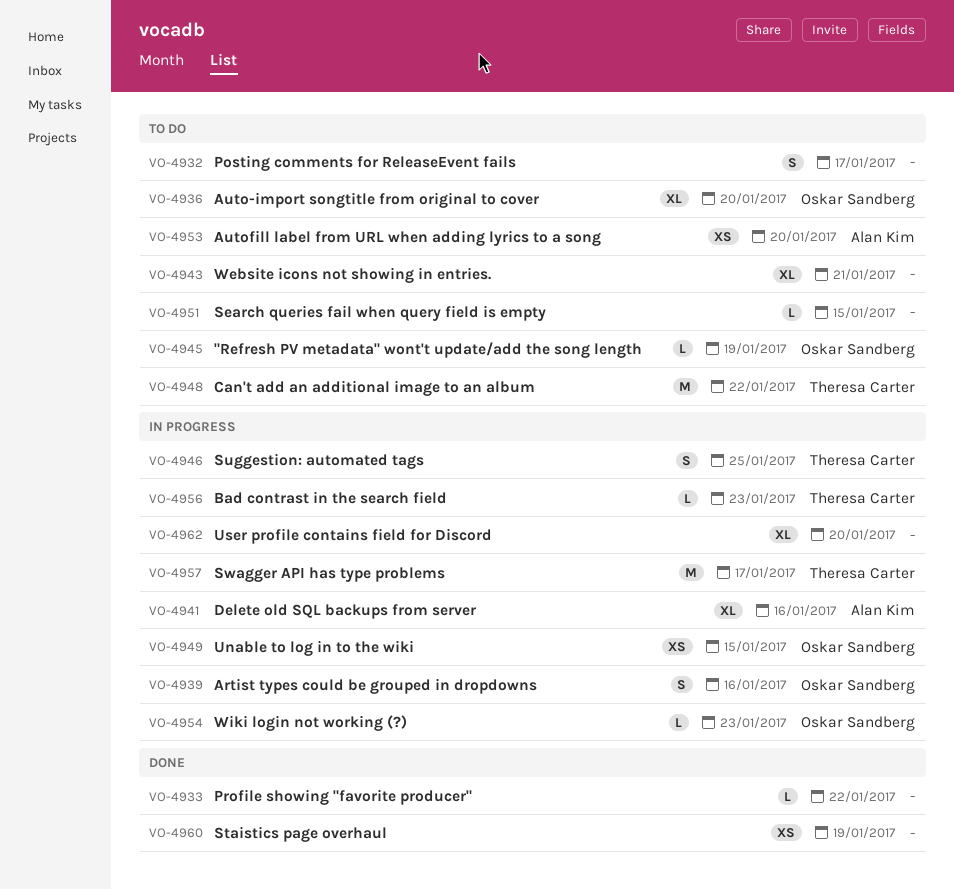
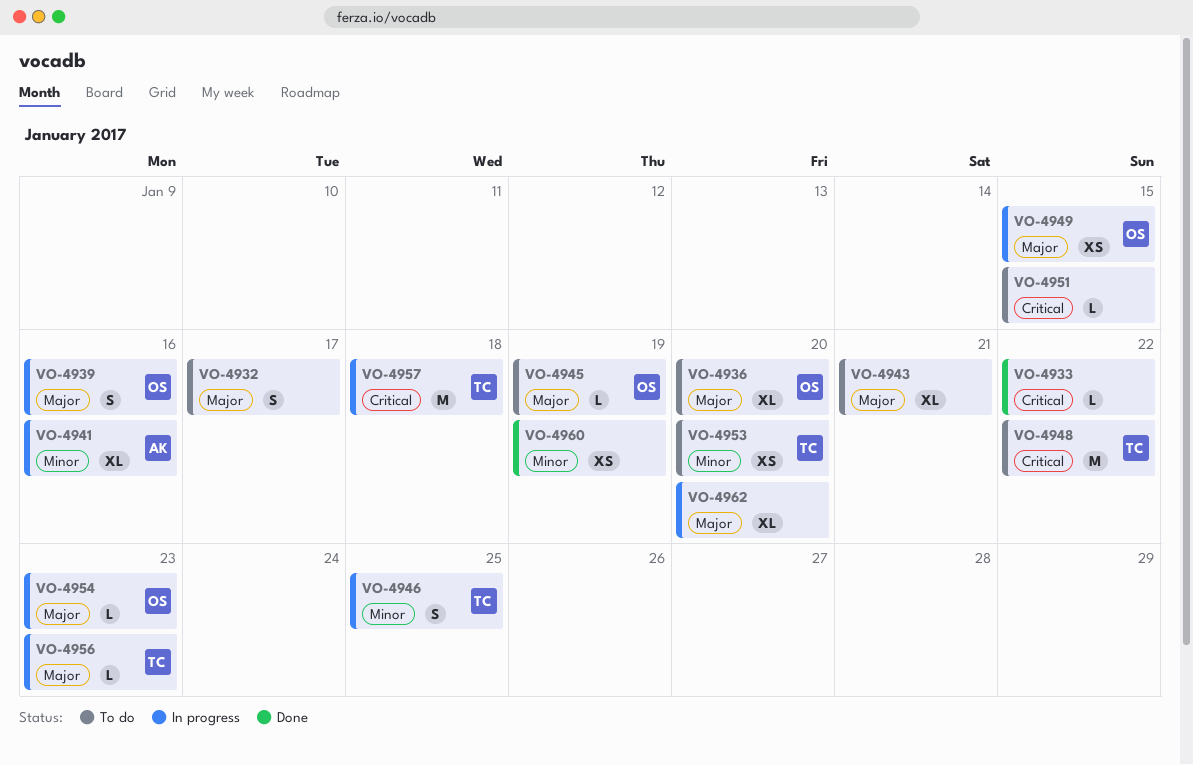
VO-4953, owner: Alan Kim -> Theresa Carter
VO-4957, due: Jan 17 -> Jan 18

